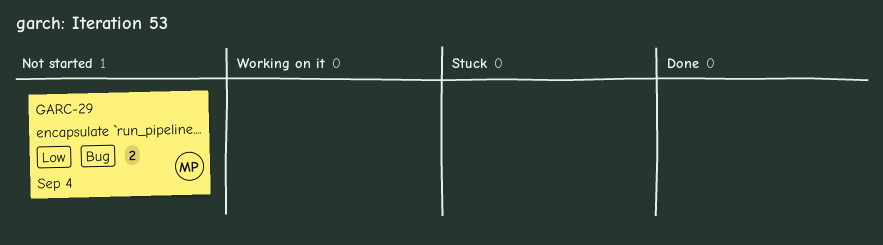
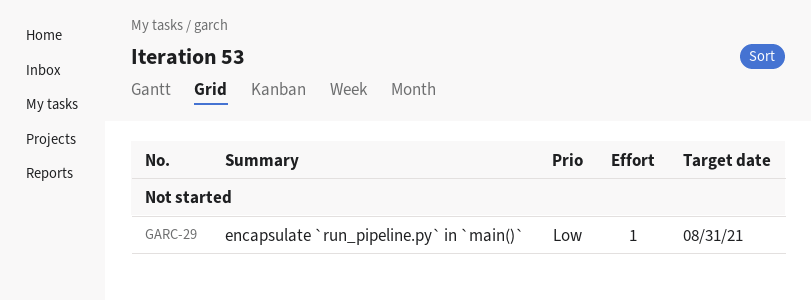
GARC-29, estimate: 2 -> 1
GARC-29, due: Sep 4 -> Aug 31

